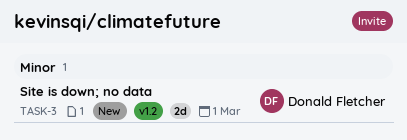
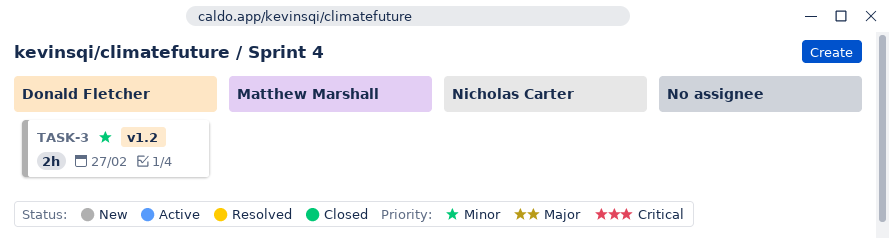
TASK-3, estimate: 2d -> 2h
TASK-3, due: Mar 1 -> Feb 27

